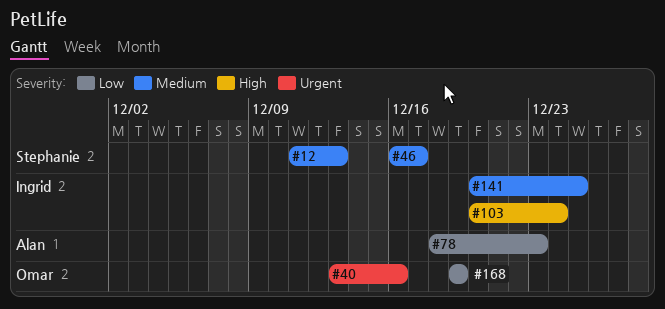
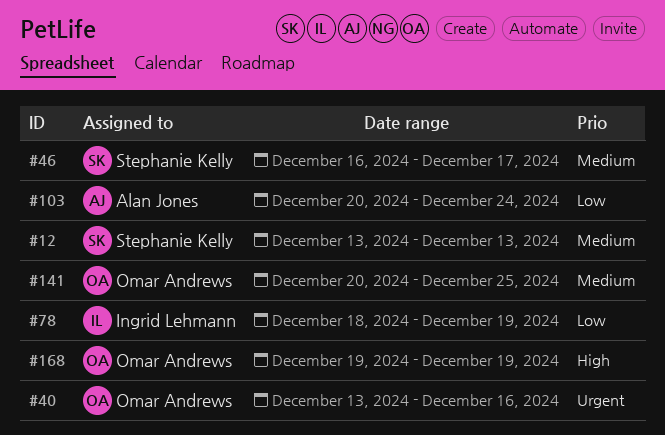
#12, start: Dec 11 -> Dec 13
#78, owner: Alan Jones -> Ingrid Lehmann
#78, due: Dec 23 -> Dec 19
#103, owner: Ingrid Lehmann -> Alan Jones
#103, priority: High -> Low
#141, owner: Ingrid Lehmann -> Omar Andrews
#168, priority: Low -> High

